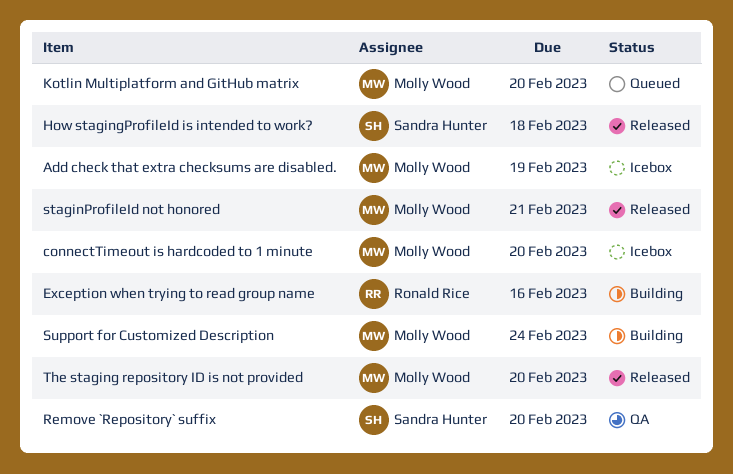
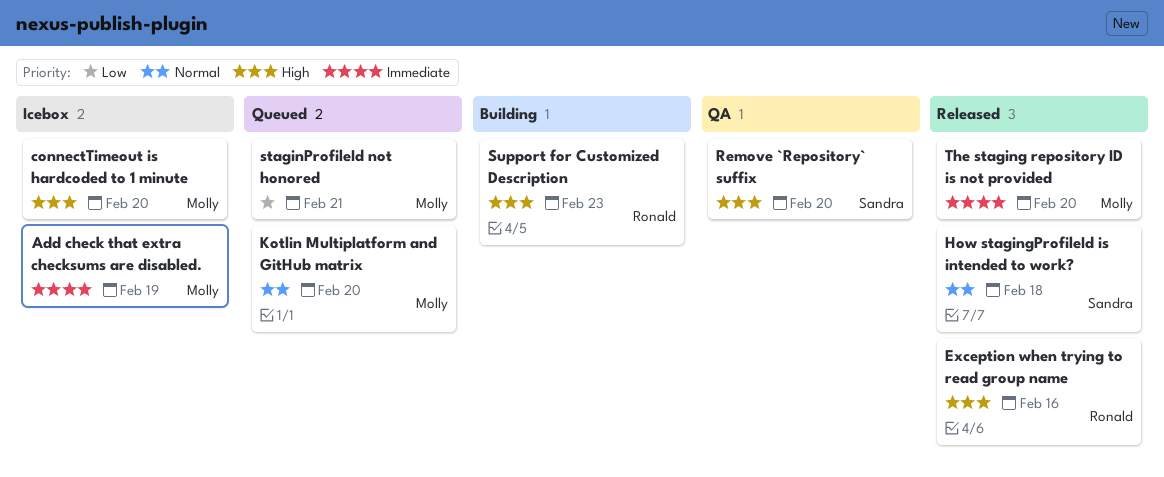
Exception when trying to read group name, status: Building -> Released
staginProfileId not honored, status: Released -> Queued
Support for Customized Description, owner: Molly Wood -> Ronald Rice
Support for Customized Description, due: Feb 24 -> Feb 23

